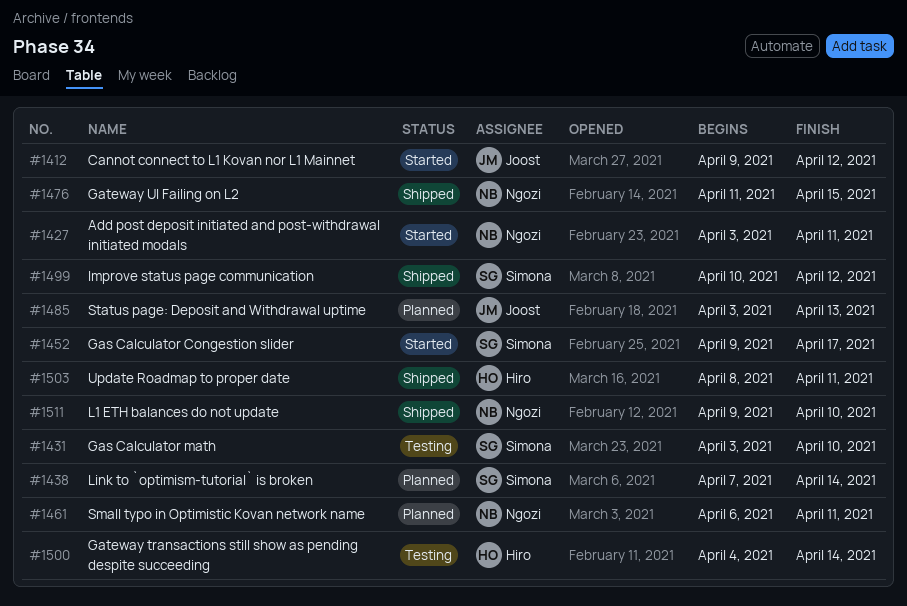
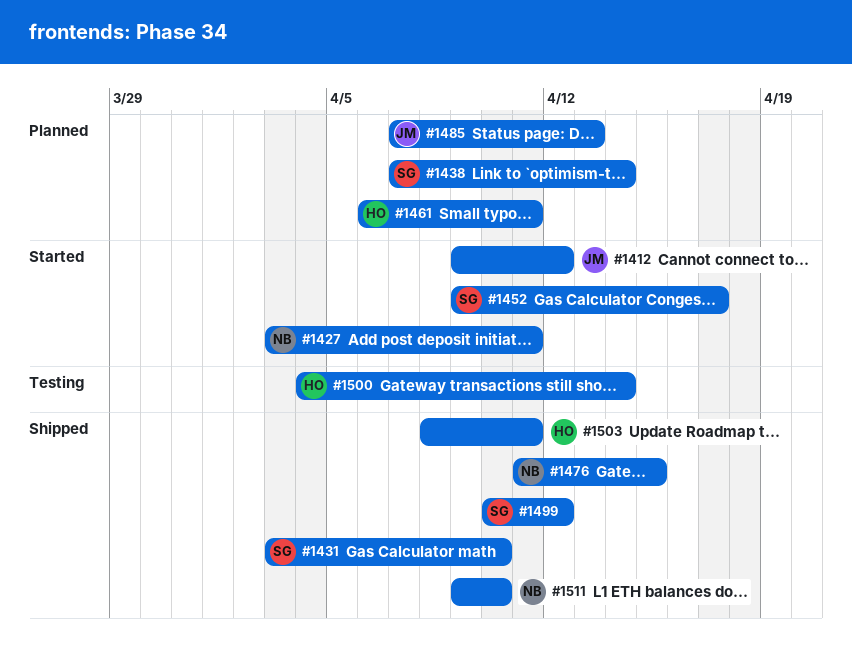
#1431, status: Testing -> Shipped
#1461, owner: Ngozi -> Hiro
#1485, start: Apr 3 -> Apr 7

